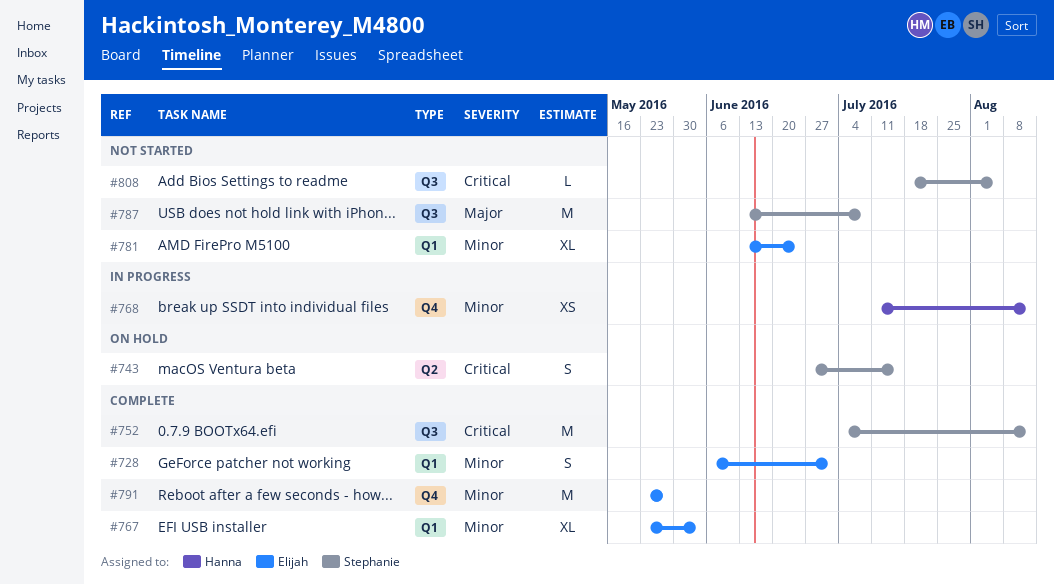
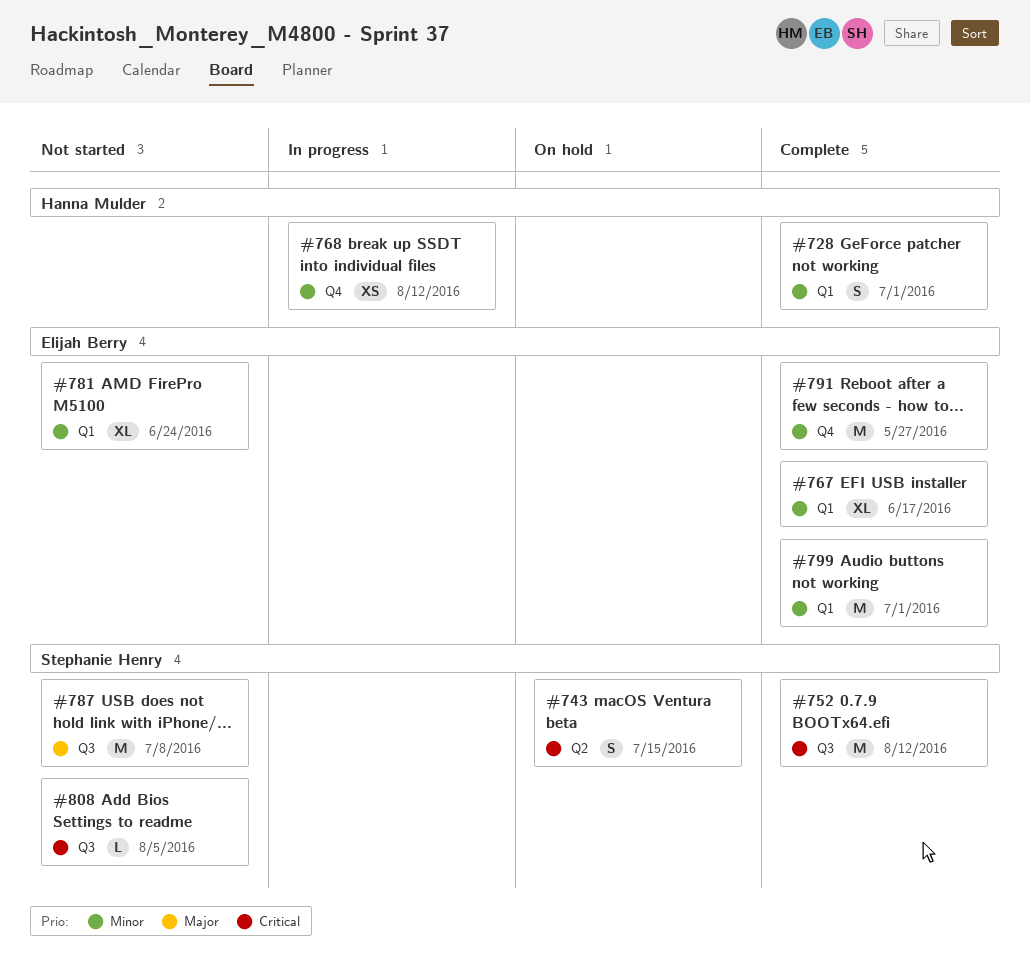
#728, owner: Elijah Berry -> Hanna Mulder
#767, due: Jun 3 -> Jun 17
#799: none -> present

